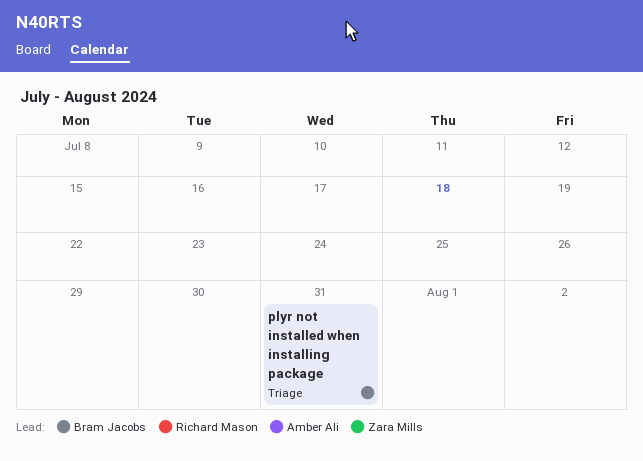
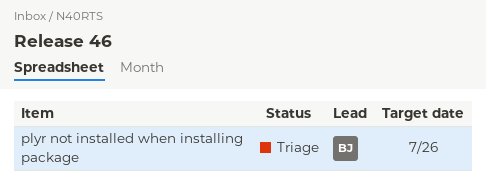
plyr not installed when installing package, due: Jul 31 -> Jul 26

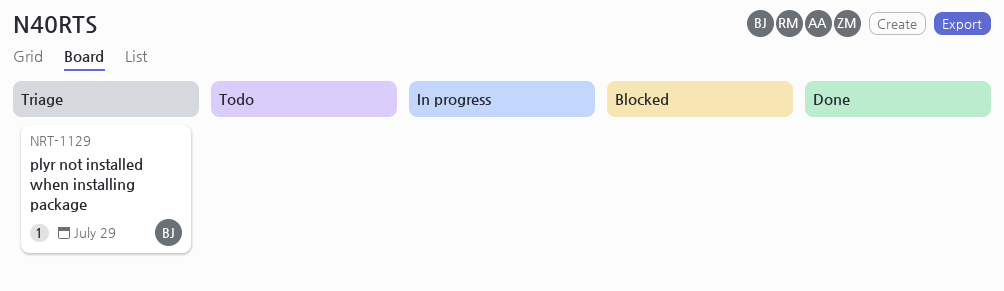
plyr not installed when installing package, due: Jul 26 -> Jul 29

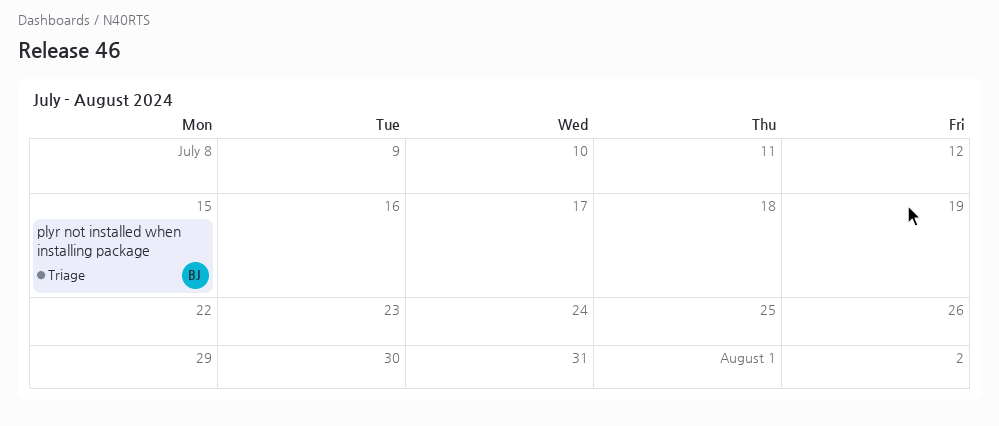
plyr not installed when installing package, due: Jul 29 -> Jul 15

